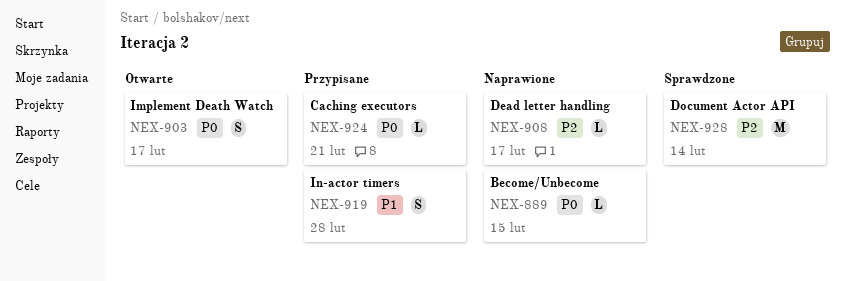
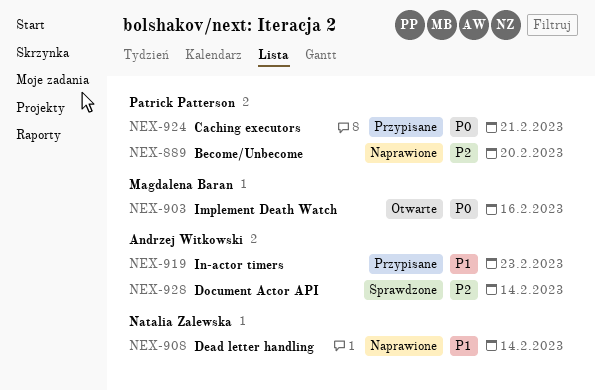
NEX-889, priority: P0 -> P2
NEX-889, due: Feb 15 -> Feb 20
NEX-903, due: Feb 17 -> Feb 16
NEX-908, priority: P2 -> P1
NEX-908, due: Feb 17 -> Feb 14
NEX-919, due: Feb 28 -> Feb 23

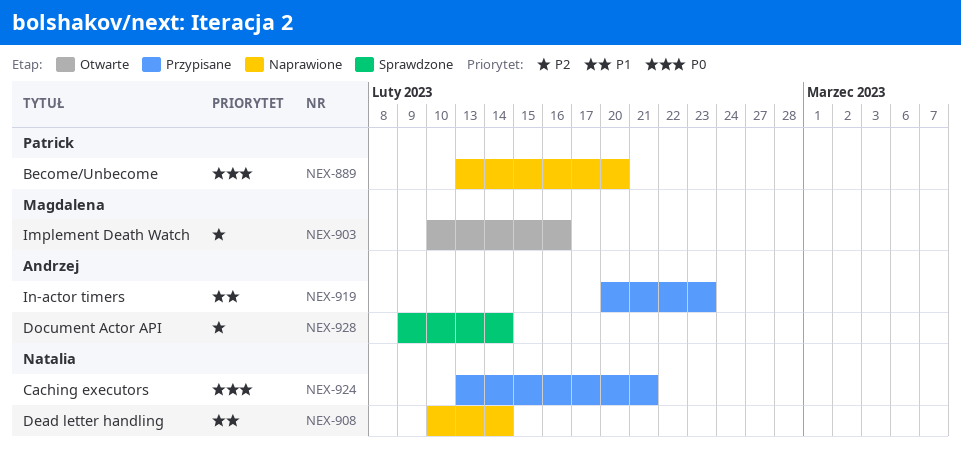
NEX-889, priority: P2 -> P0
NEX-903, priority: P0 -> P2
NEX-924, owner: Patrick Patterson -> Natalia Zalewska

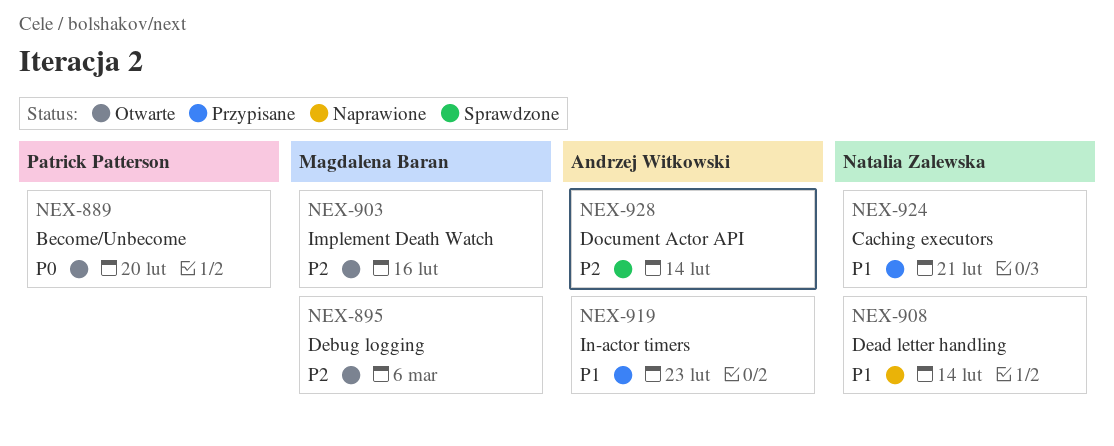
NEX-889, status: Naprawione -> Otwarte
NEX-895: none -> present
NEX-924, priority: P0 -> P1

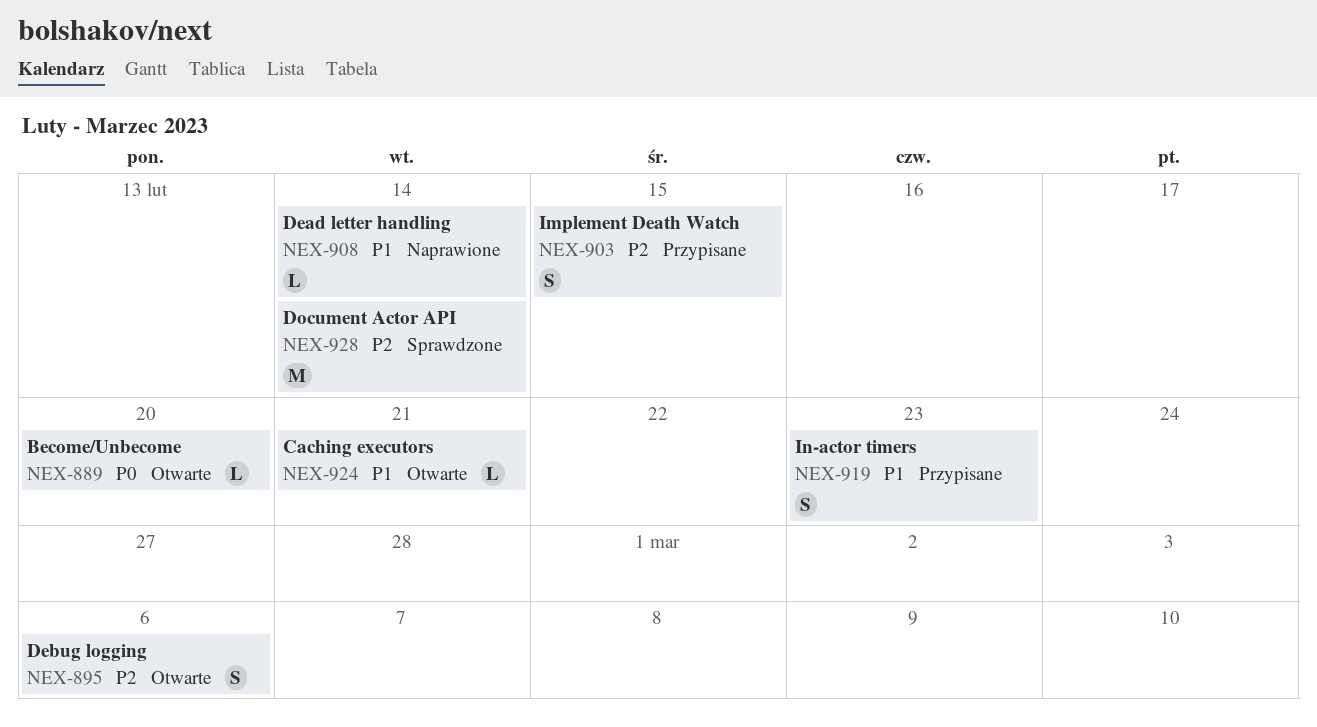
NEX-903, status: Otwarte -> Przypisane
NEX-903, due: Feb 16 -> Feb 15
NEX-924, status: Przypisane -> Otwarte

